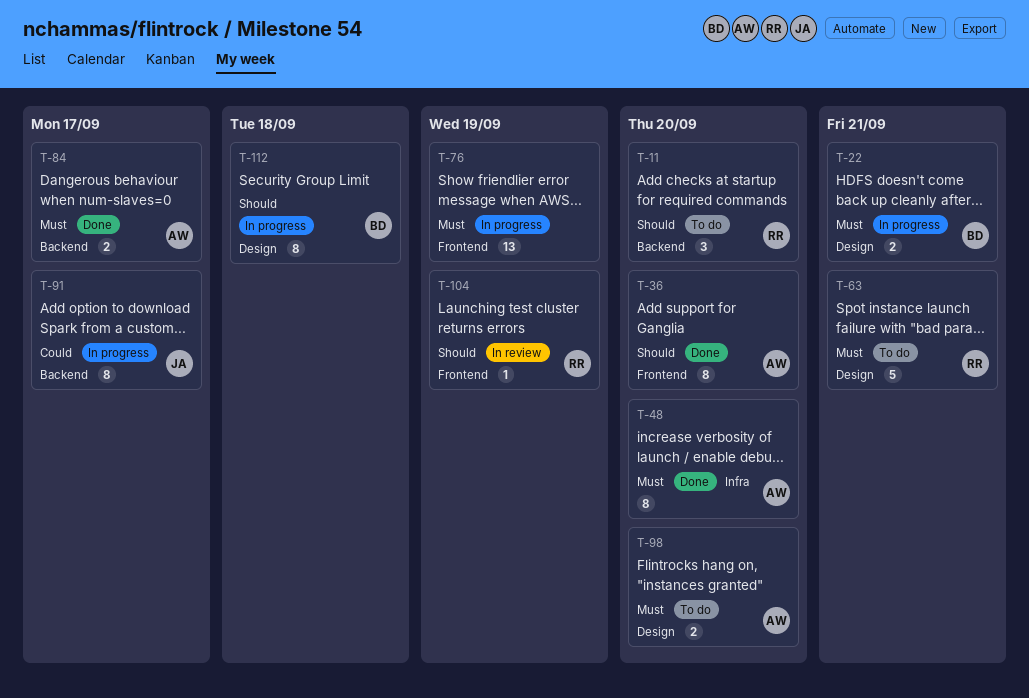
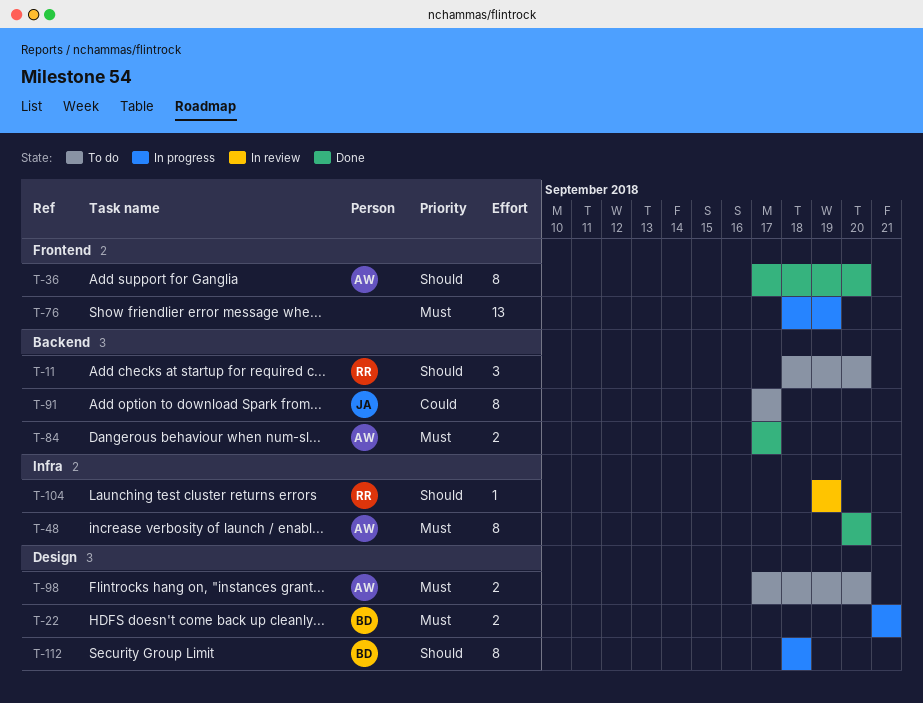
T-63: present -> none
T-91, status: In progress -> To do
T-104, label: Frontend -> Infra

